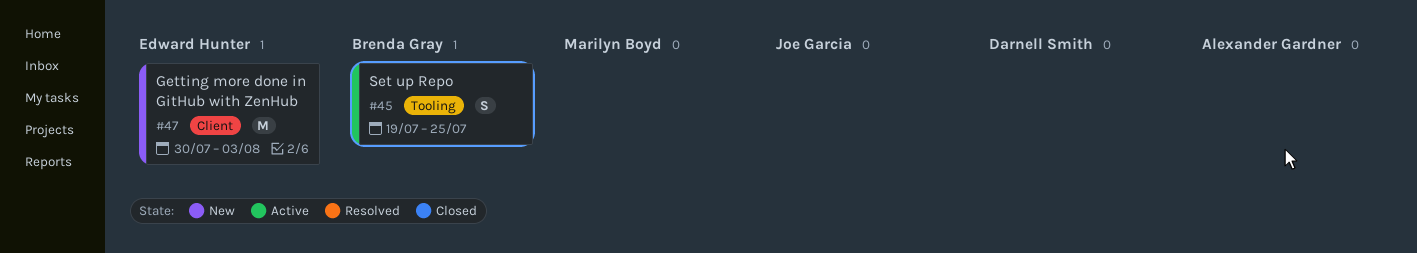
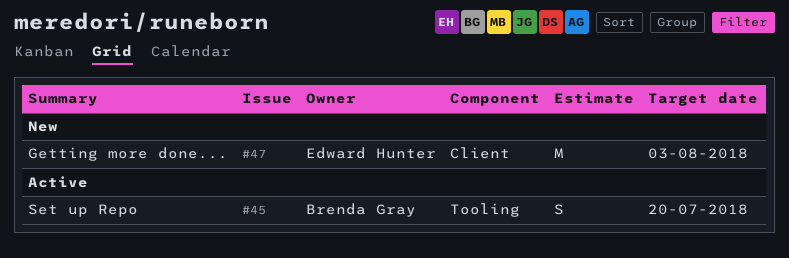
#45, due: Jul 25 -> Jul 20

